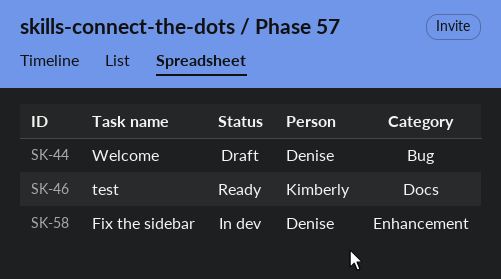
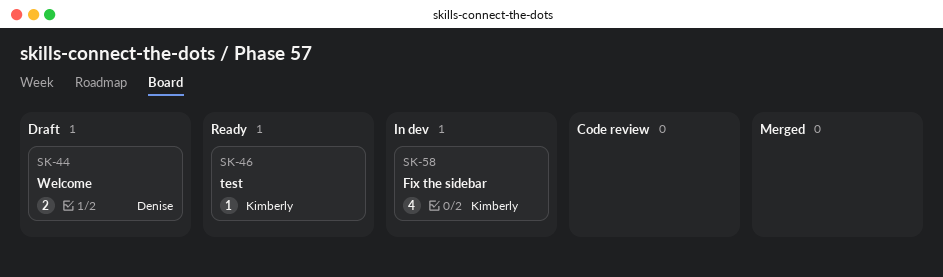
SK-58, owner: Denise -> Kimberly

